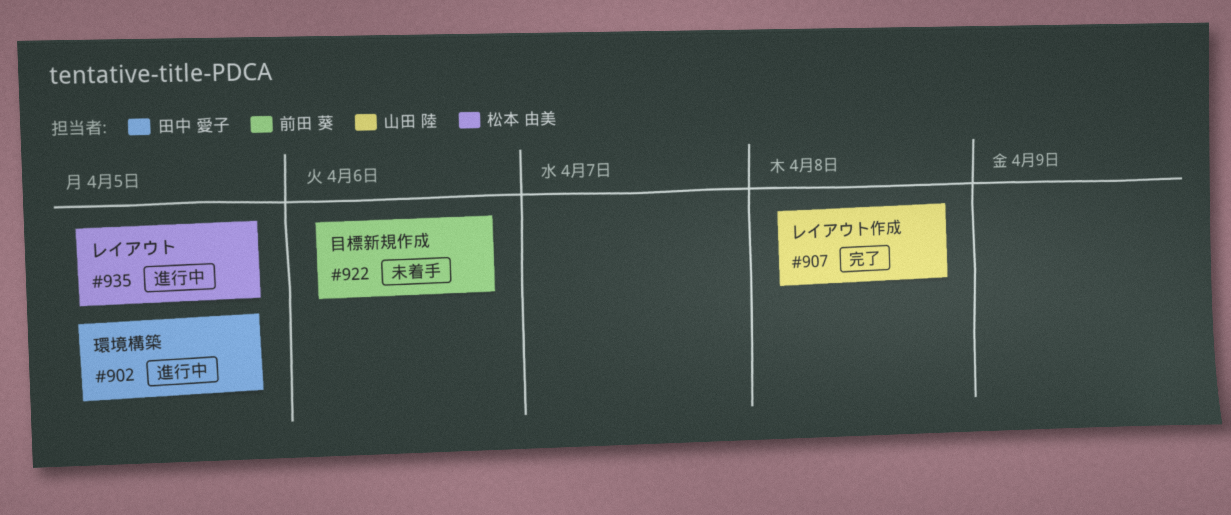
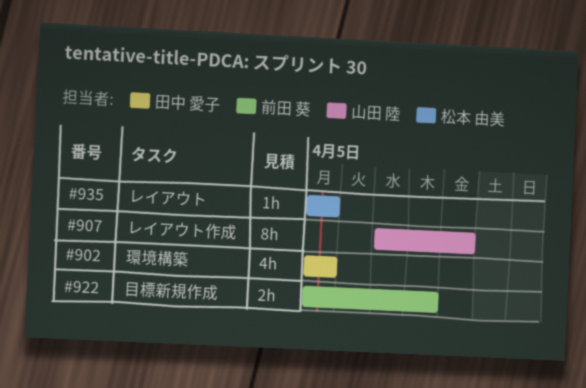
#907, due: Apr 8 -> Apr 9
#922, due: Apr 6 -> Apr 8

